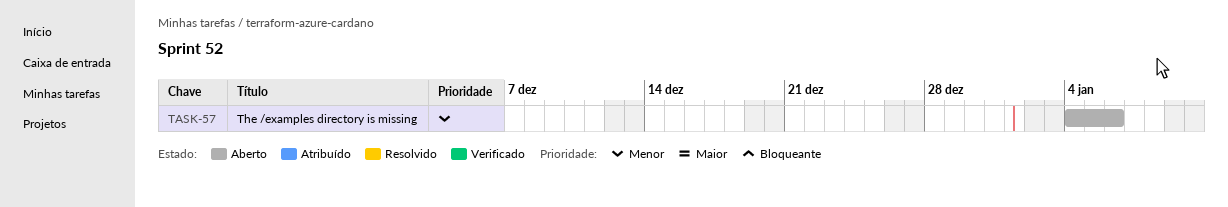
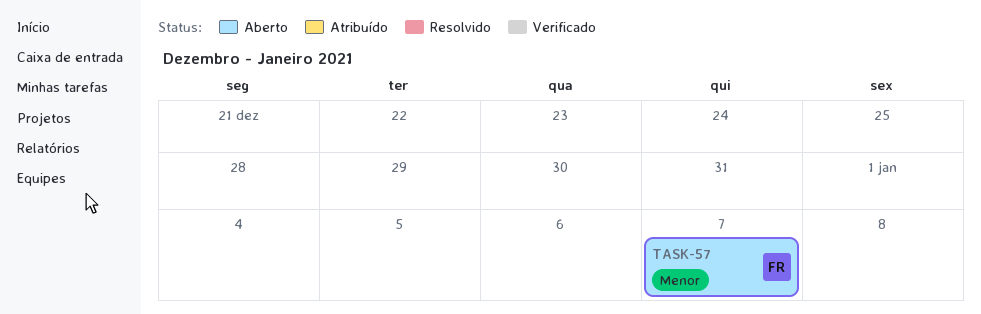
TASK-57, due: Jan 6 -> Jan 7

